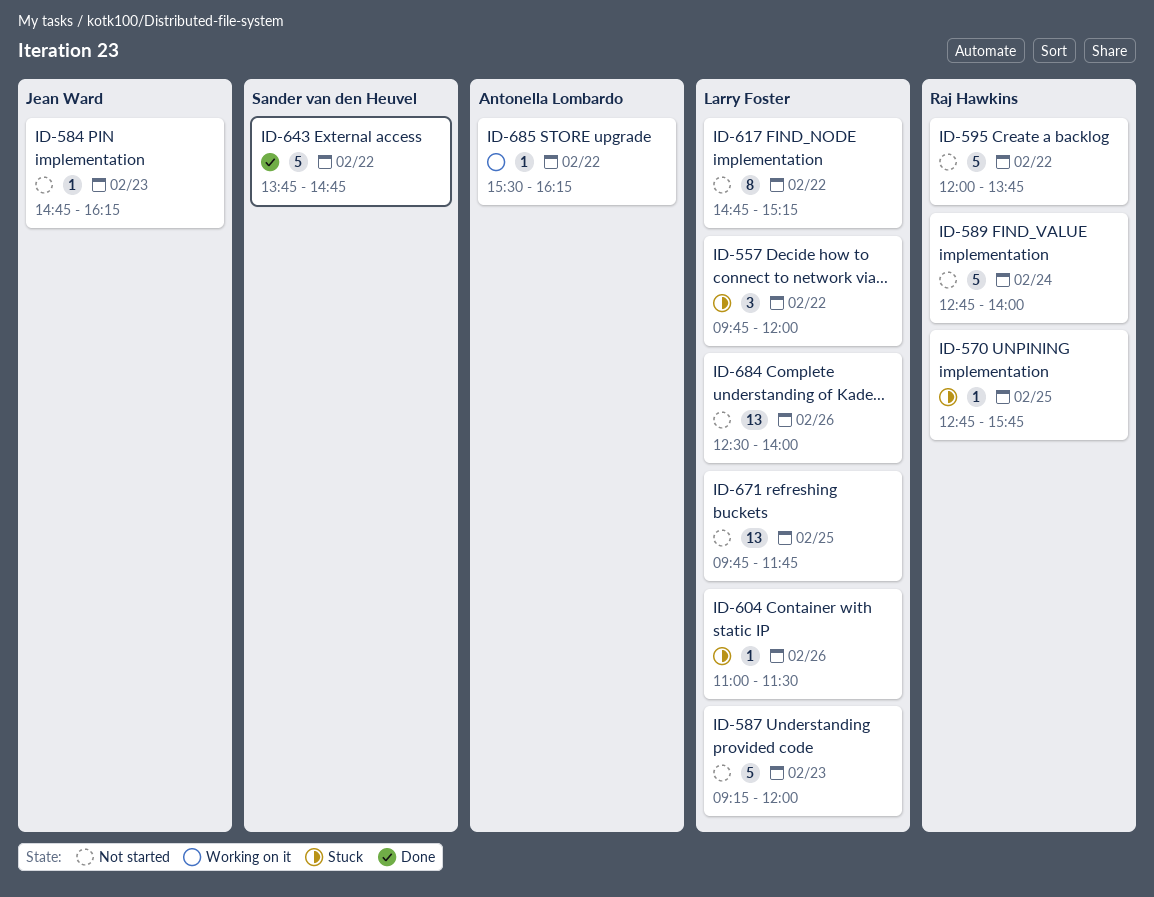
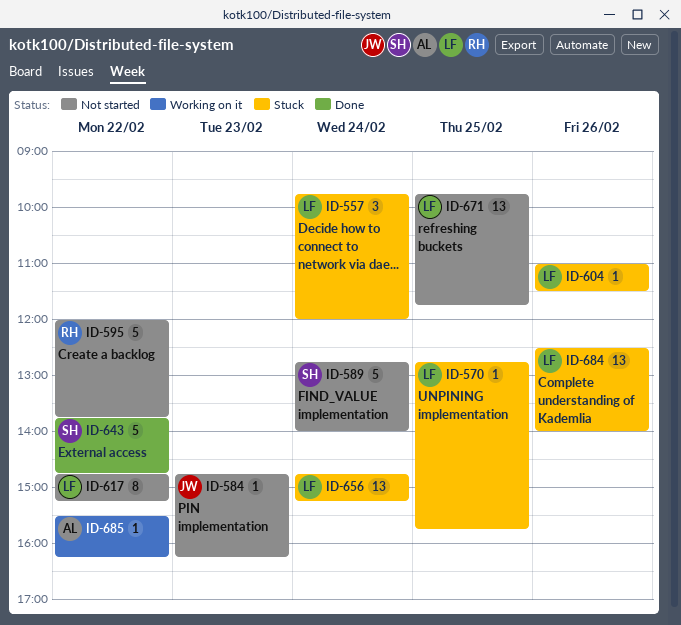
ID-557, day: Feb 22 -> Feb 24
ID-570, owner: Raj Hawkins -> Larry Foster
ID-587: present -> none
ID-589, owner: Raj Hawkins -> Sander van den Heuvel
ID-656: none -> present
ID-684, status: Not started -> Stuck

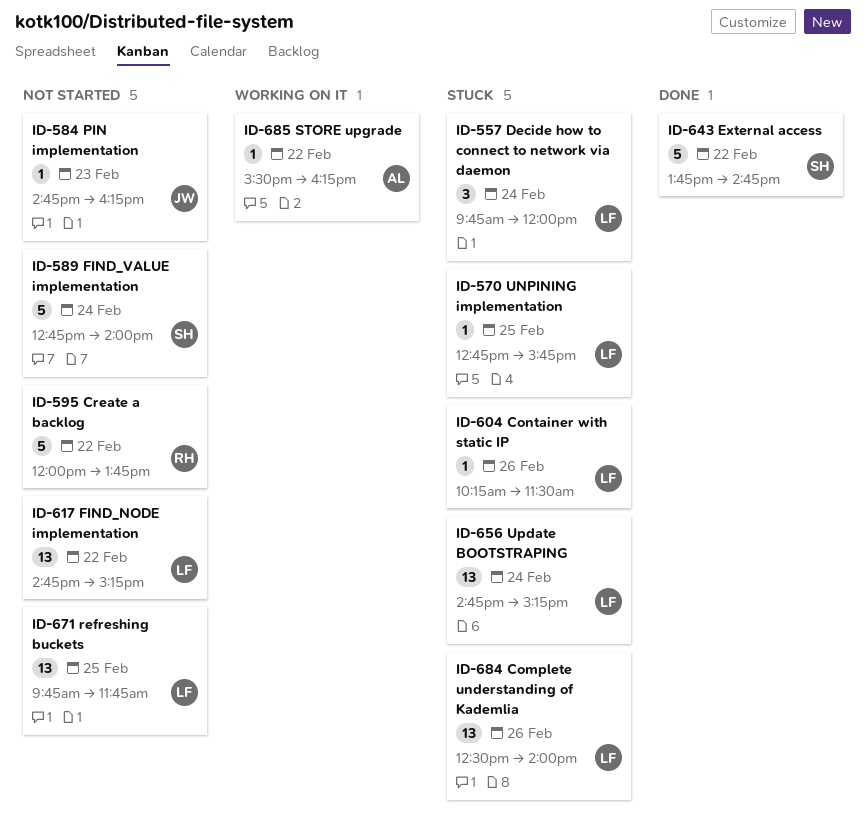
ID-604, begins: 11:00 -> 10:15
ID-617, estimate: 8 -> 13

